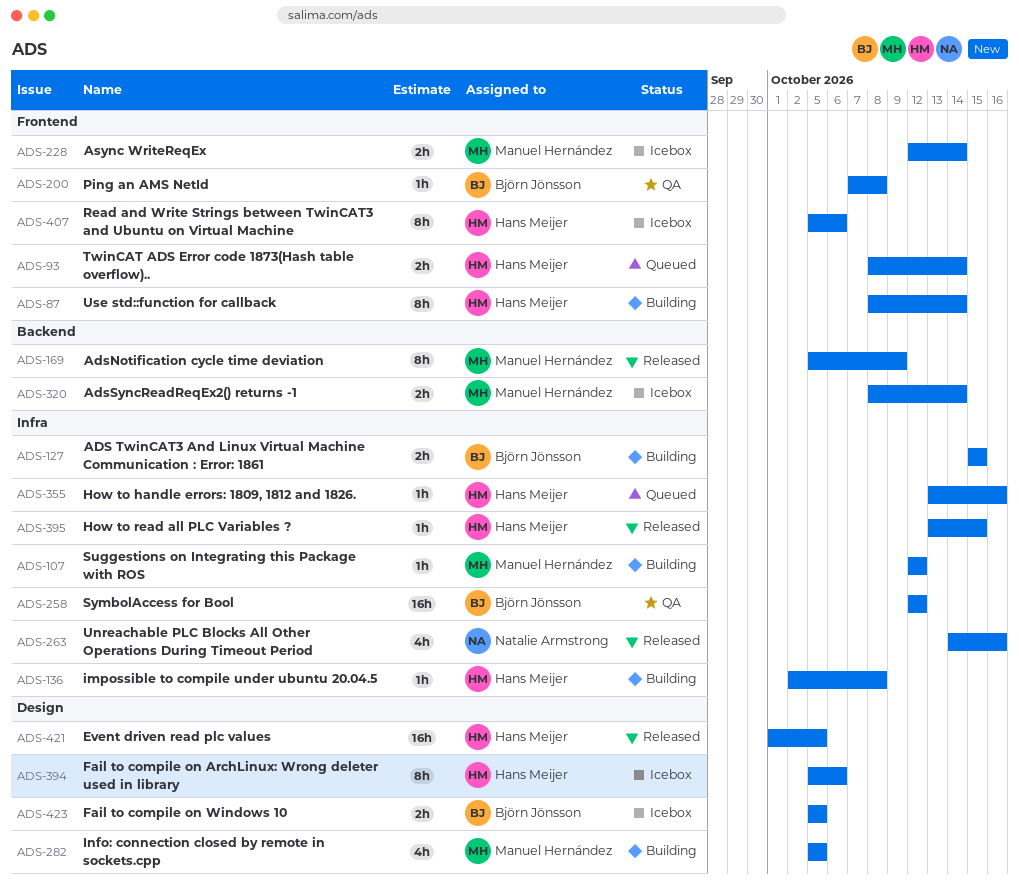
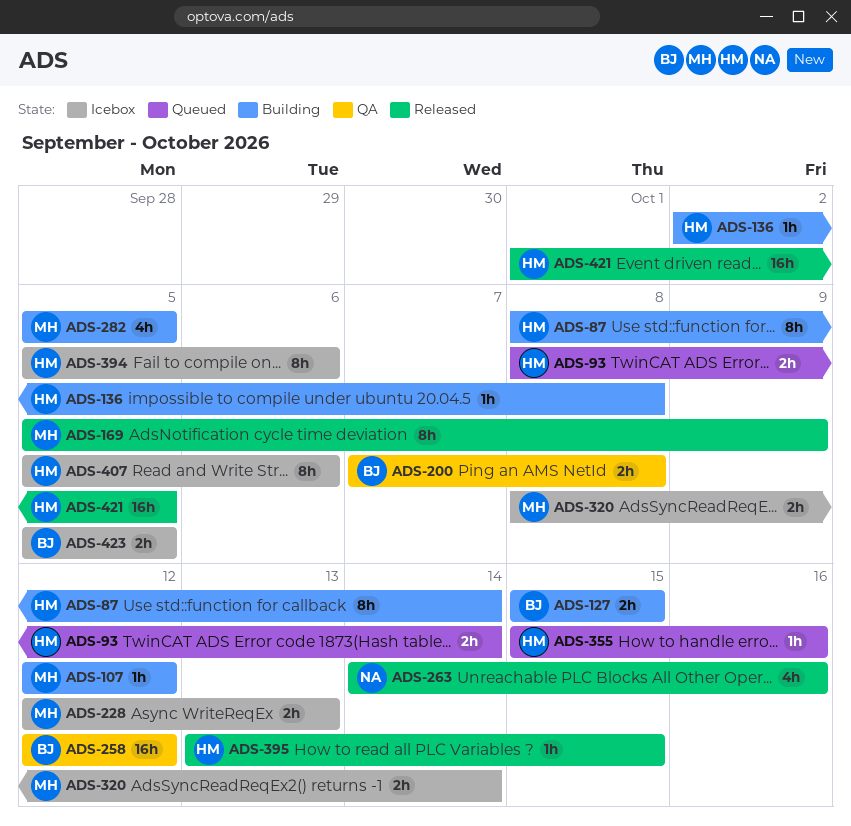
ADS-200, estimate: 1h -> 2h
ADS-228, due: Oct 14 -> Oct 13
ADS-355, start: Oct 13 -> Oct 15

